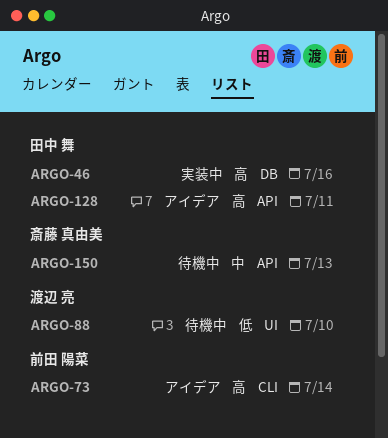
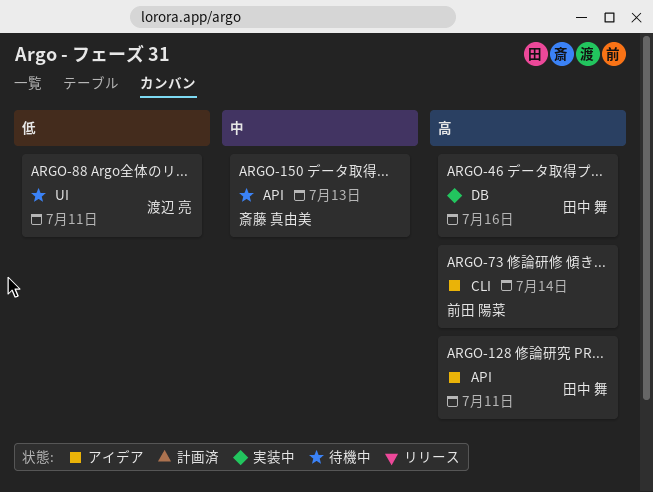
ARGO-88, due: Jul 10 -> Jul 11

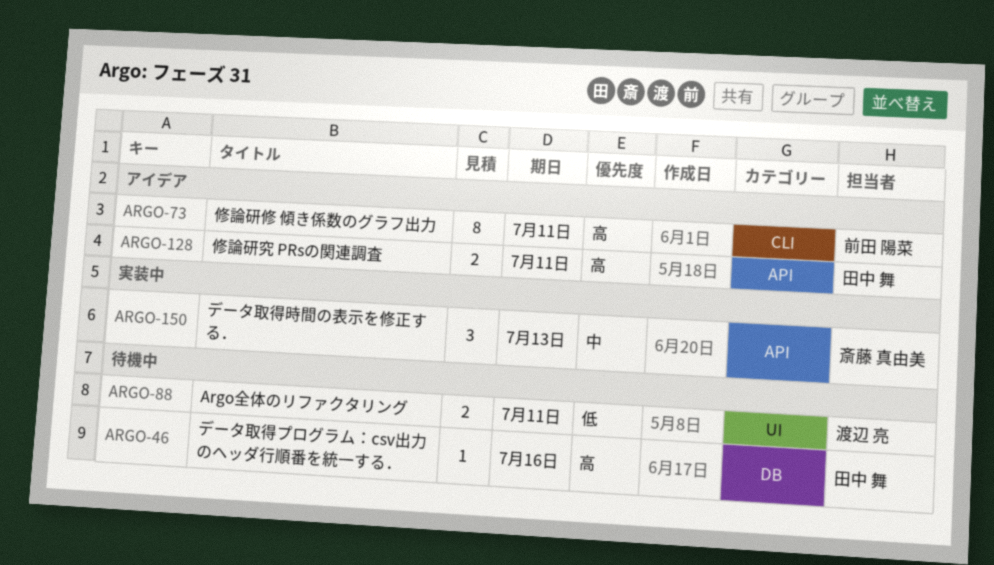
ARGO-46, status: 実装中 -> 待機中
ARGO-73, due: Jul 14 -> Jul 11
ARGO-150, status: 待機中 -> 実装中

